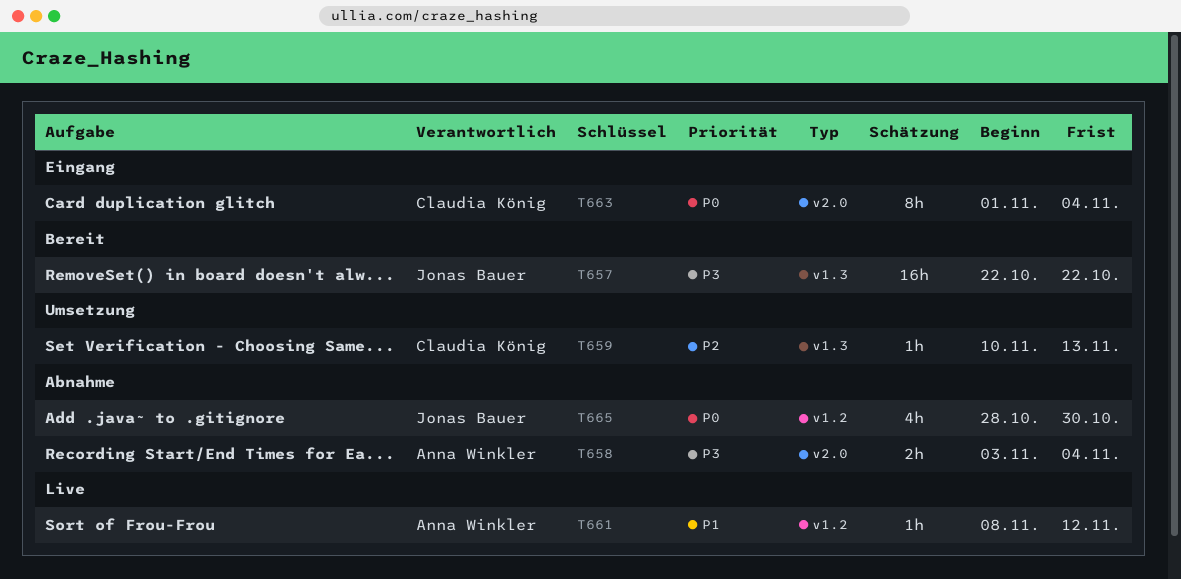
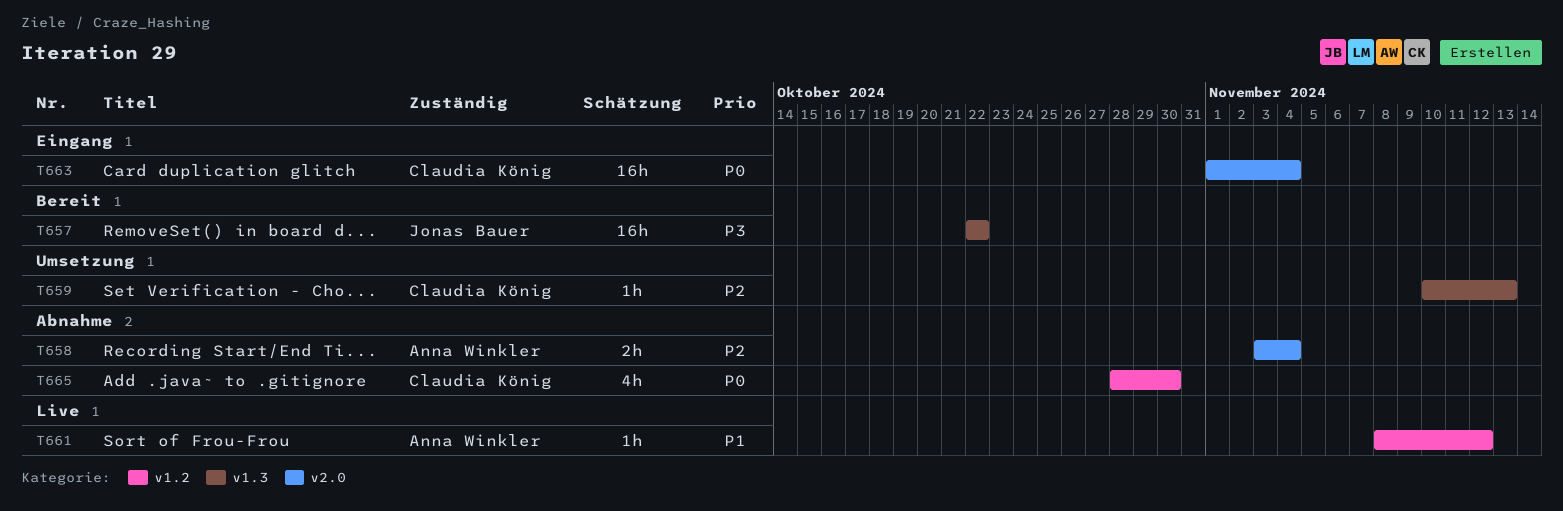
T658, priority: P3 -> P2
T663, estimate: 8h -> 16h
T665, owner: Jonas Bauer -> Claudia König

